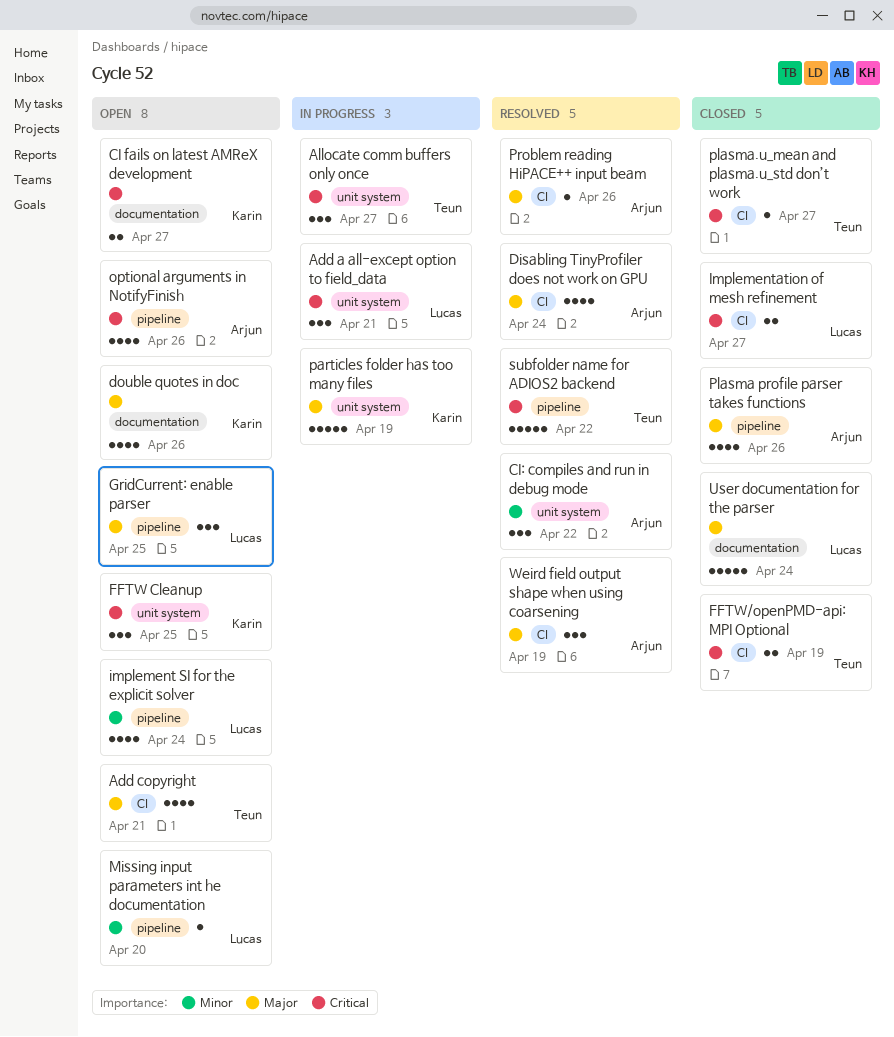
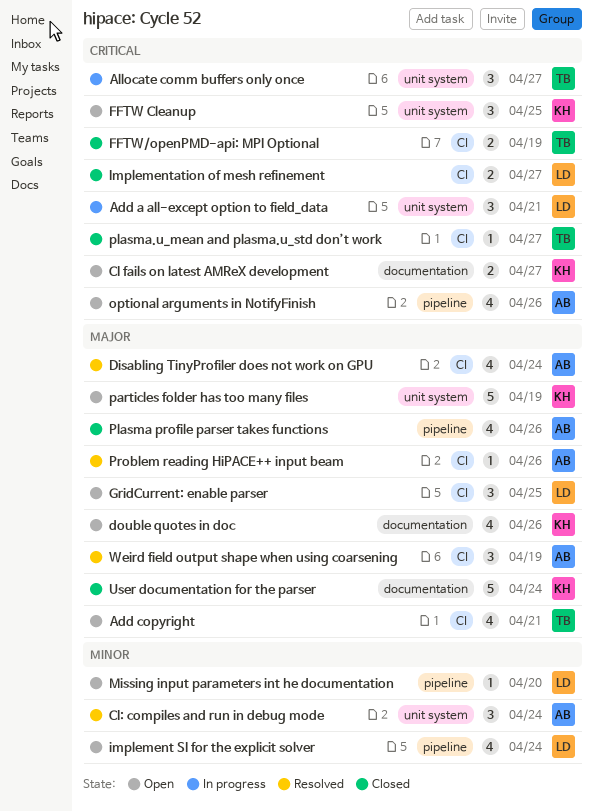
CI: compiles and run in debug mode, due: Apr 22 -> Apr 24
GridCurrent: enable parser, label: pipeline -> CI
particles folder has too many files, status: In progress -> Open
subfolder name for ADIOS2 backend: present -> none
User documentation for the parser, owner: Lucas -> Karin

